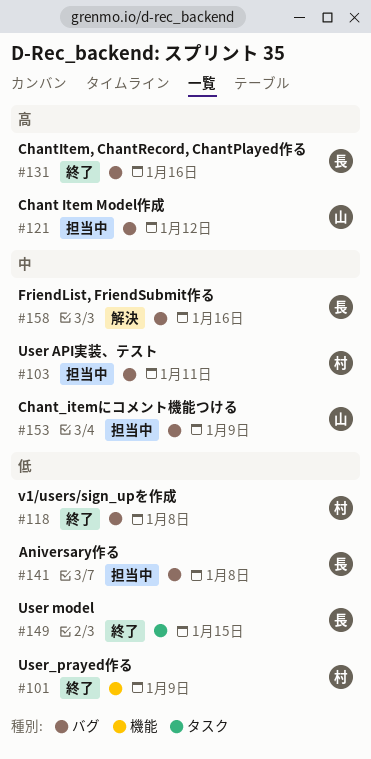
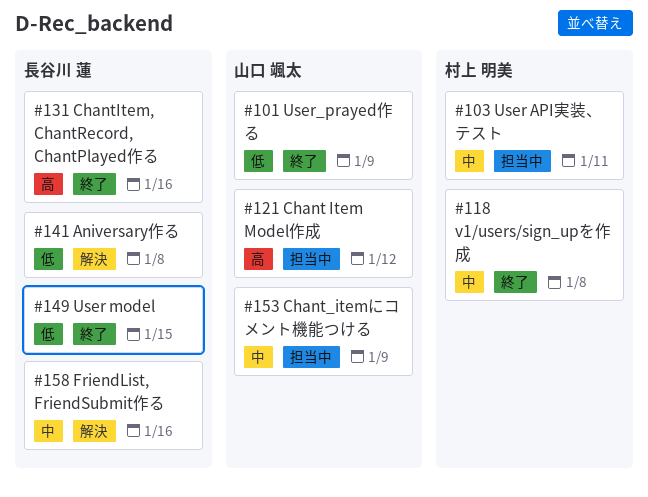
#101, owner: 村上 明美 -> 山口 颯太
#118, priority: 低 -> 中
#141, status: 担当中 -> 解決

